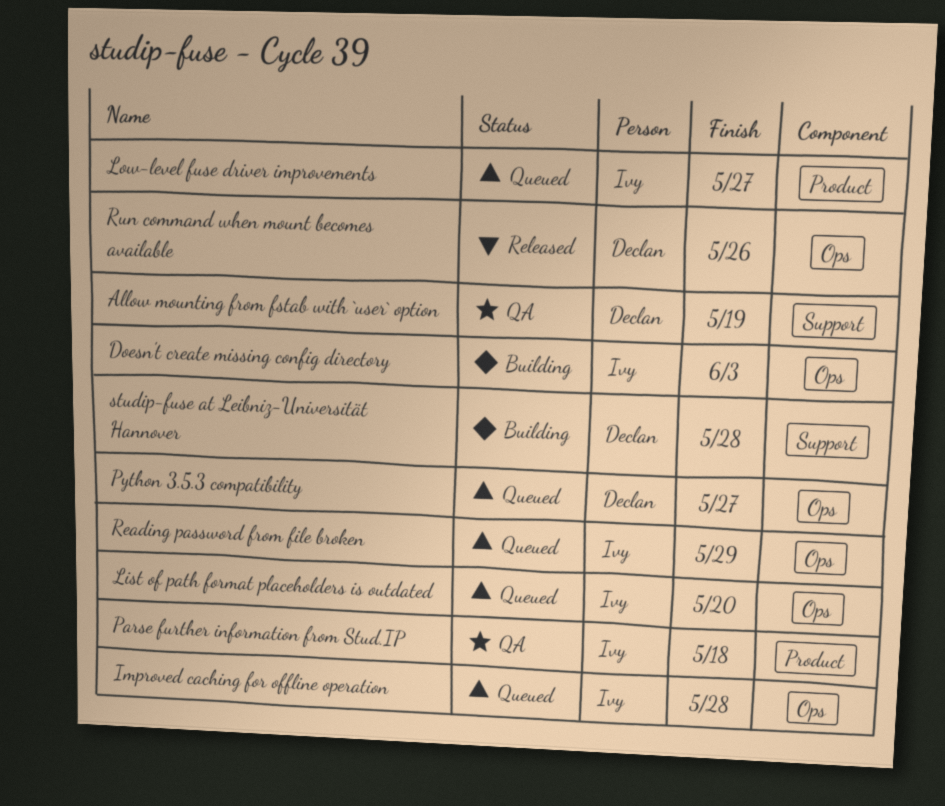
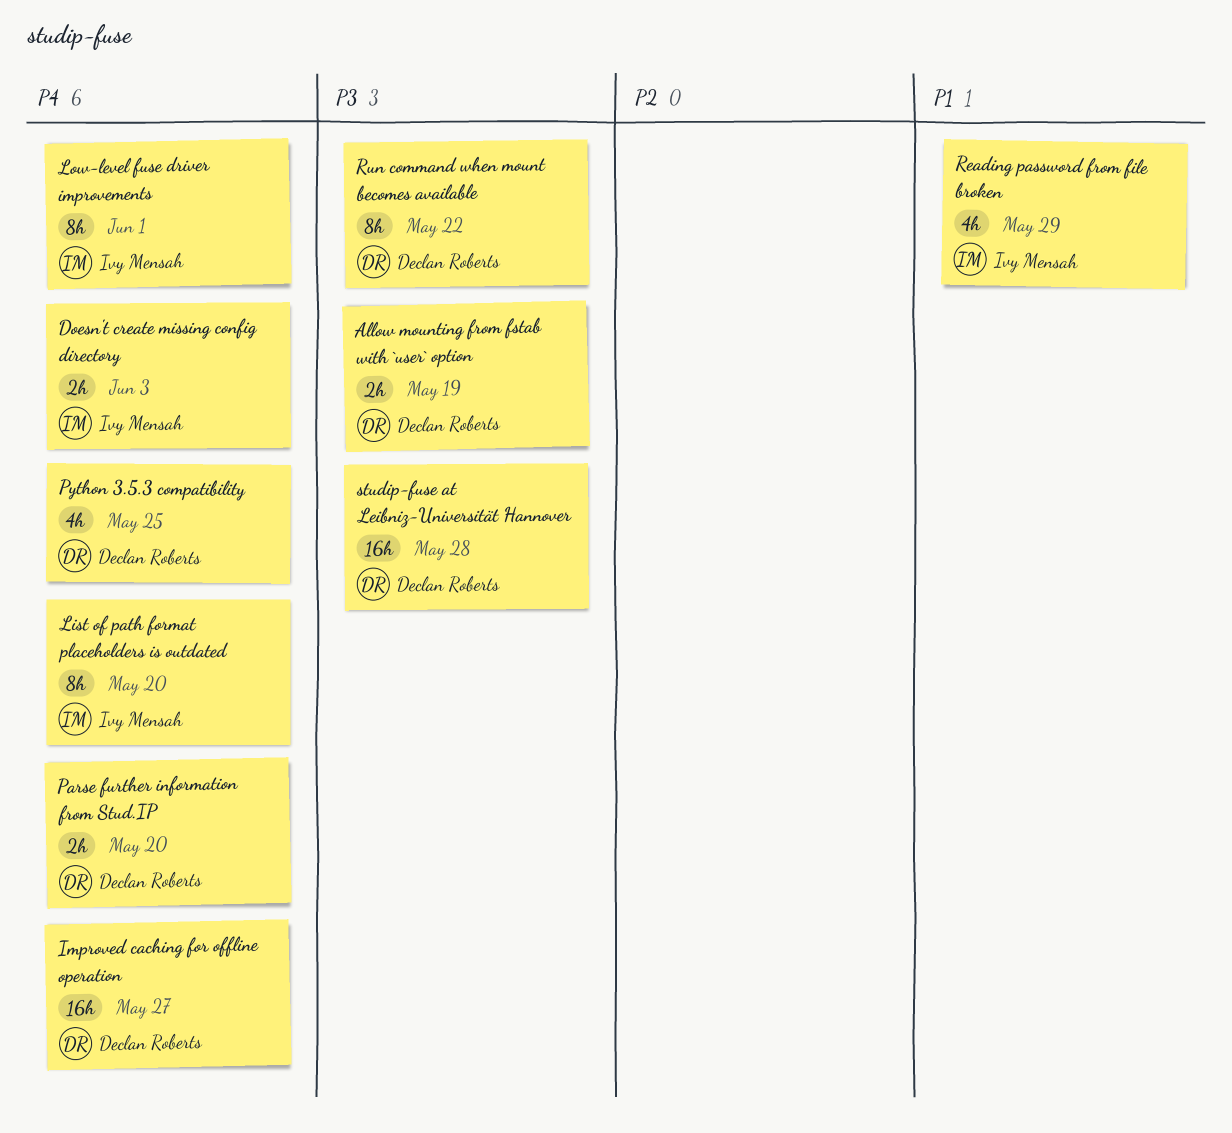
Improved caching for offline operation, owner: Ivy Mensah -> Declan Roberts
Improved caching for offline operation, due: May 28 -> May 27
Low-level fuse driver improvements, due: May 27 -> Jun 1
Parse further information from Stud.IP, owner: Ivy Mensah -> Declan Roberts
Parse further information from Stud.IP, due: May 18 -> May 20
Python 3.5.3 compatibility, due: May 27 -> May 25
Run command when mount becomes available, due: May 26 -> May 22

